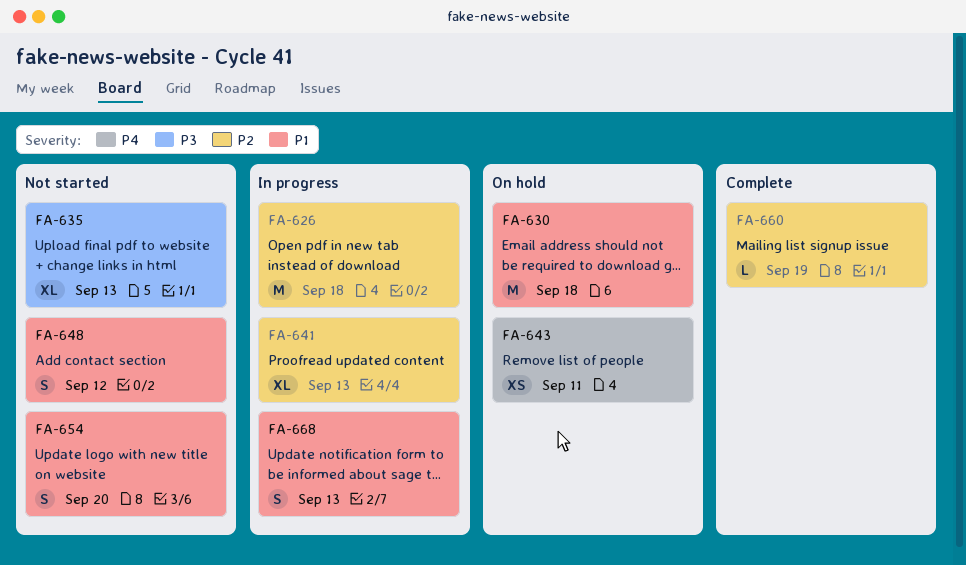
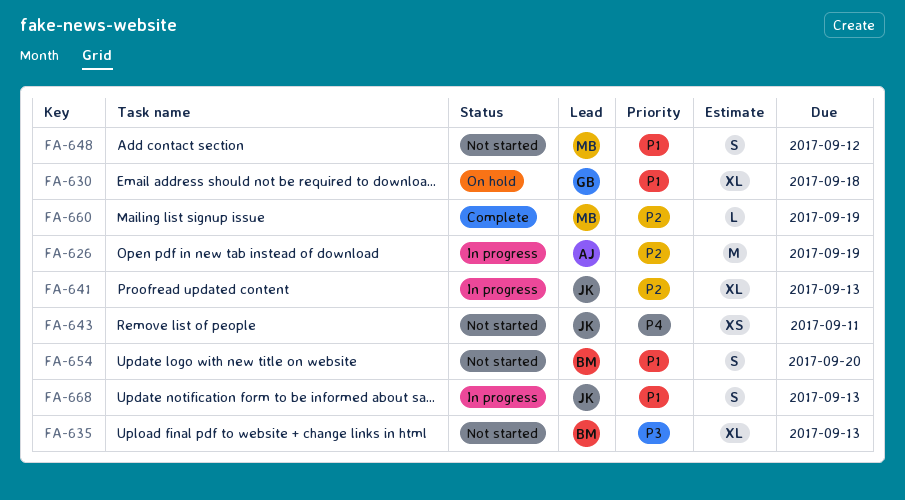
FA-626, due: Sep 18 -> Sep 19
FA-630, estimate: M -> XL
FA-643, status: On hold -> Not started

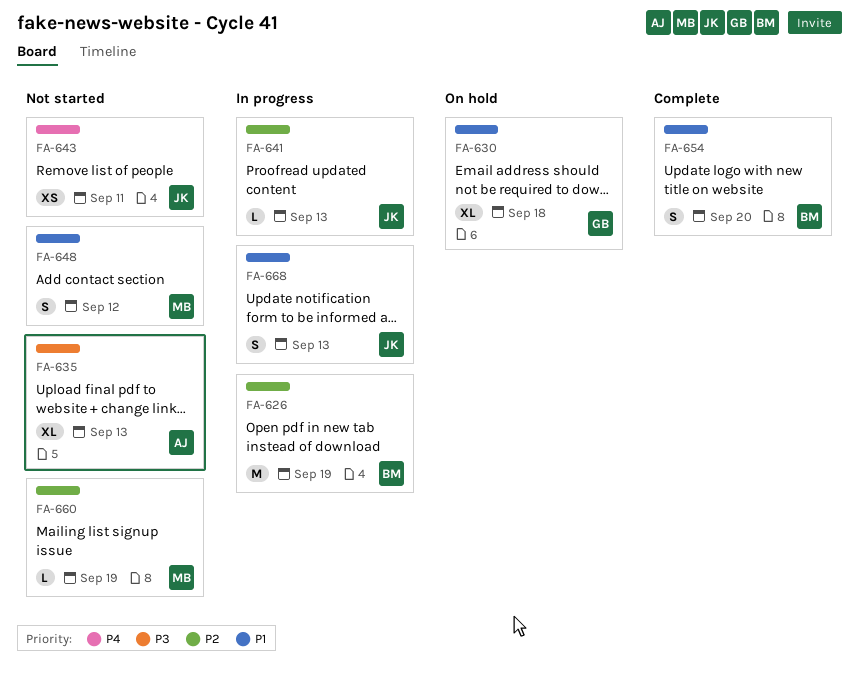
FA-626, owner: AJ -> BM
FA-635, owner: BM -> AJ
FA-641, estimate: XL -> L
FA-654, status: Not started -> Complete
FA-660, status: Complete -> Not started

